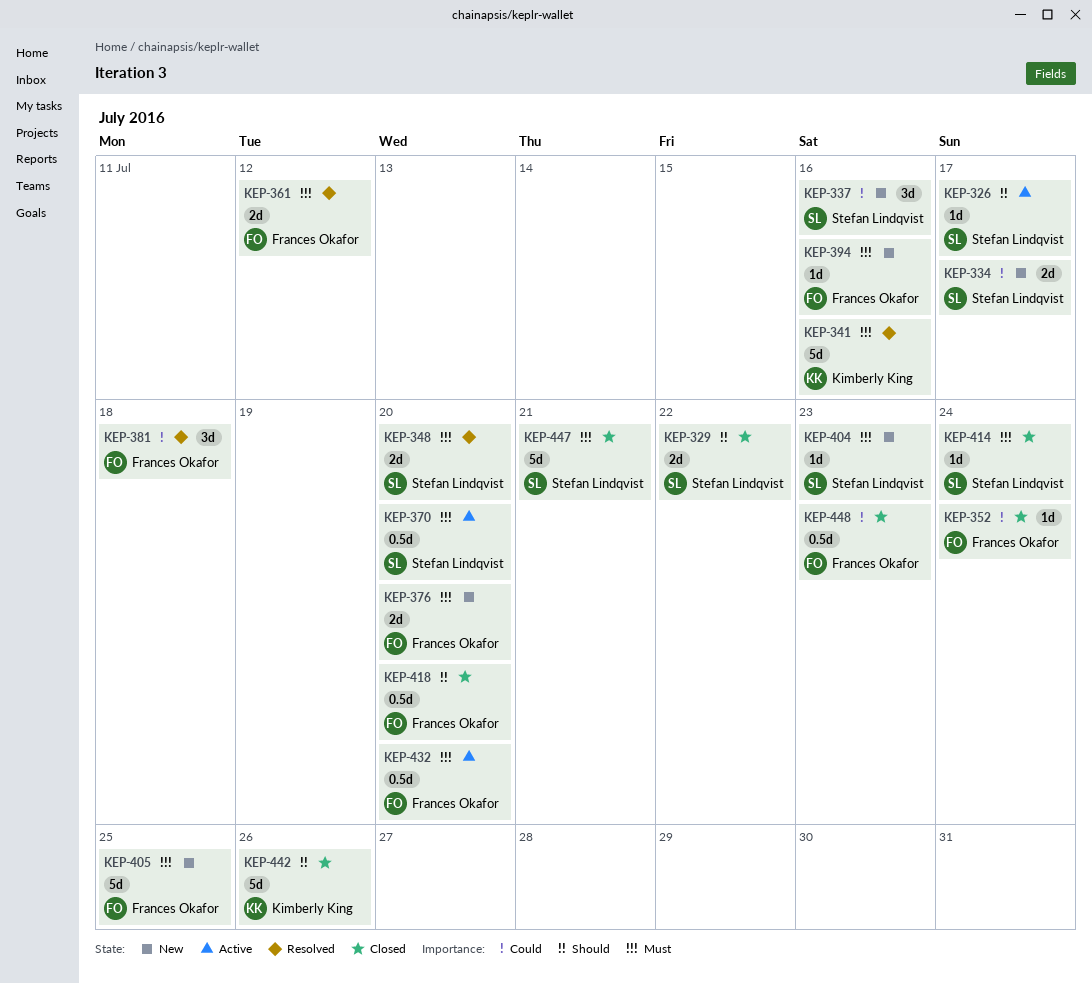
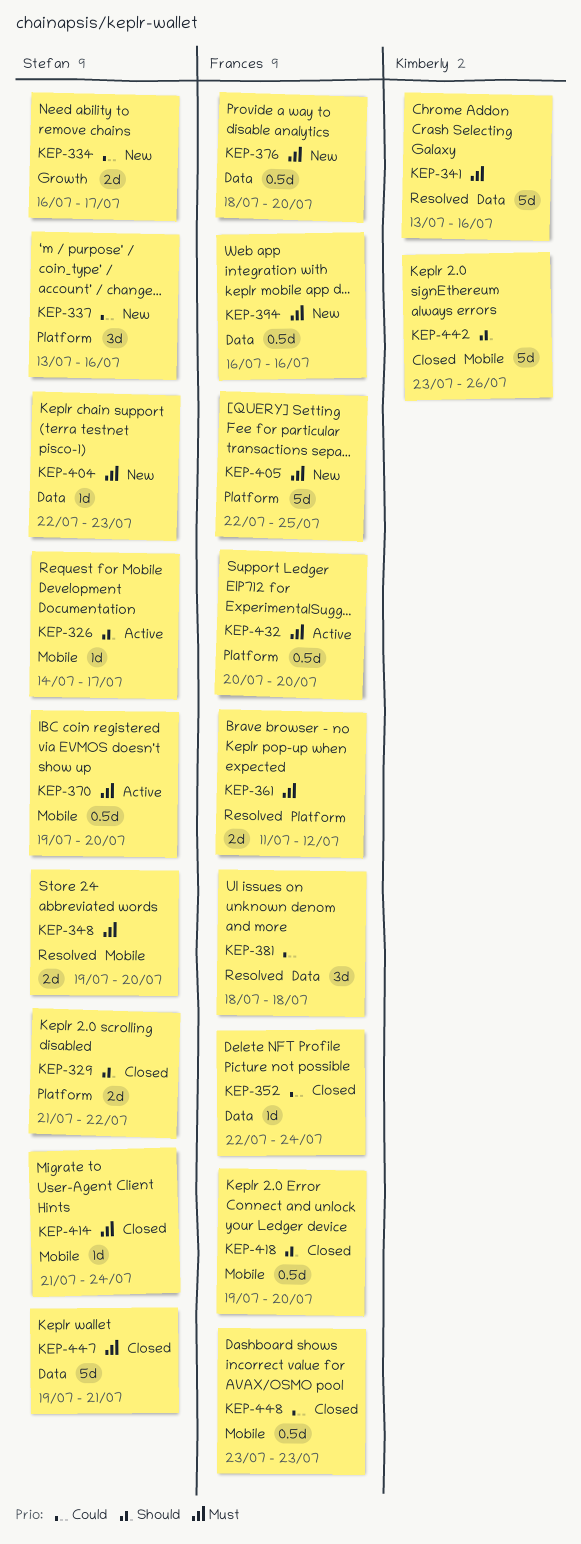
KEP-376, estimate: 2d -> 0.5d
KEP-394, estimate: 1d -> 0.5d

